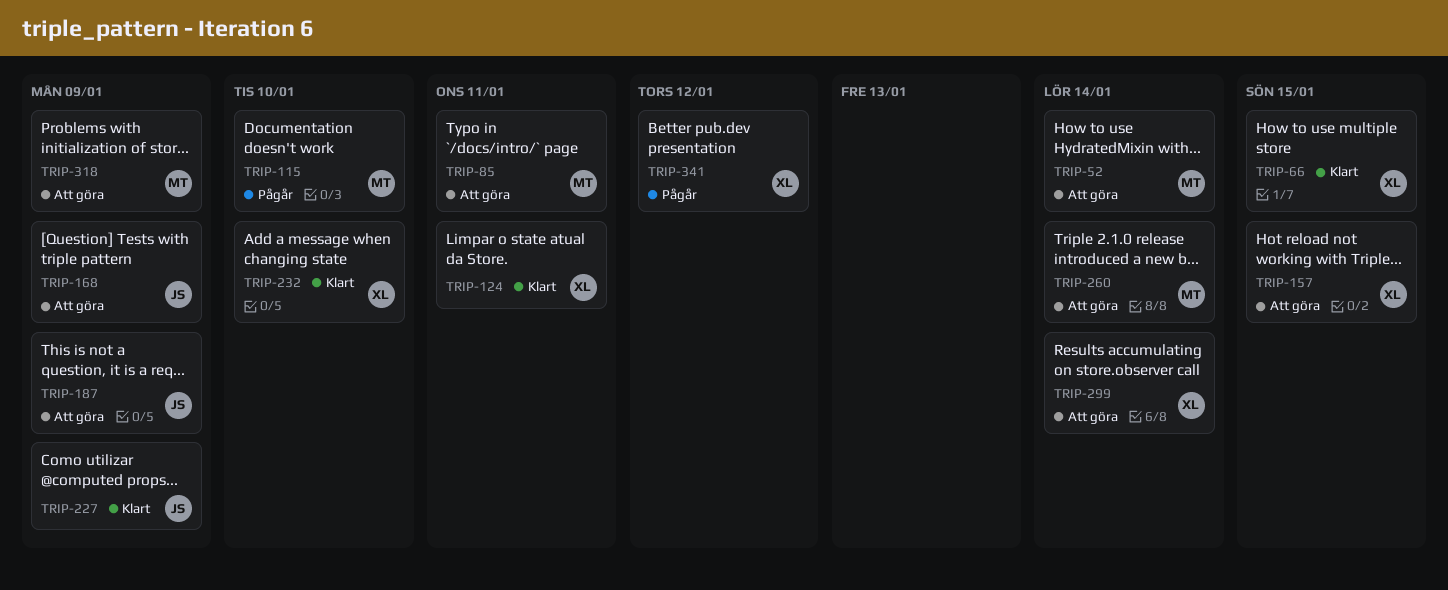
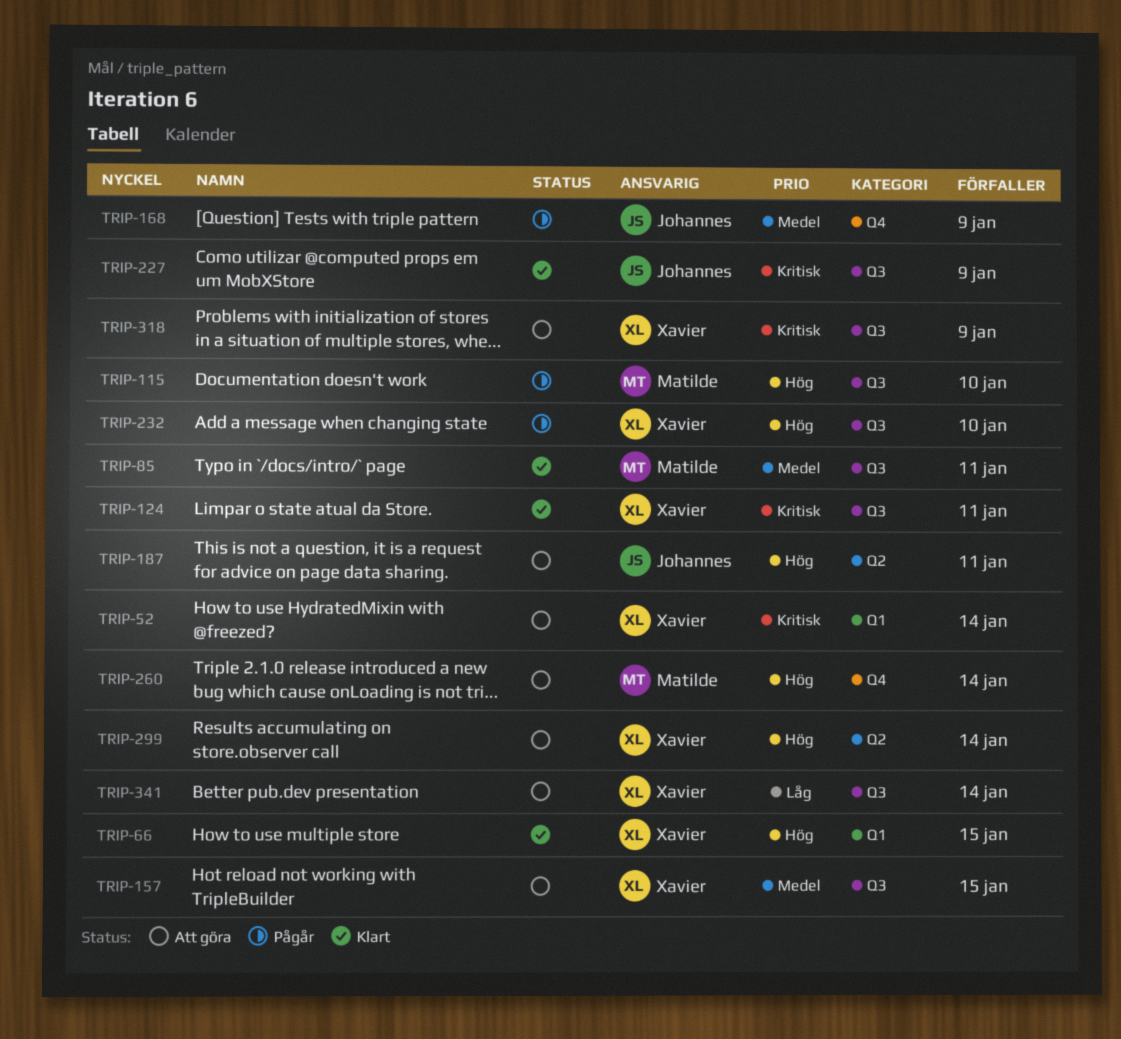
TRIP-52, owner: Matilde -> Xavier
TRIP-85, status: Att göra -> Klart
TRIP-168, status: Att göra -> Pågår
TRIP-187, due: Jan 9 -> Jan 11
TRIP-232, status: Klart -> Pågår
TRIP-318, owner: Matilde -> Xavier
TRIP-341, status: Pågår -> Att göra
TRIP-341, due: Jan 12 -> Jan 14

